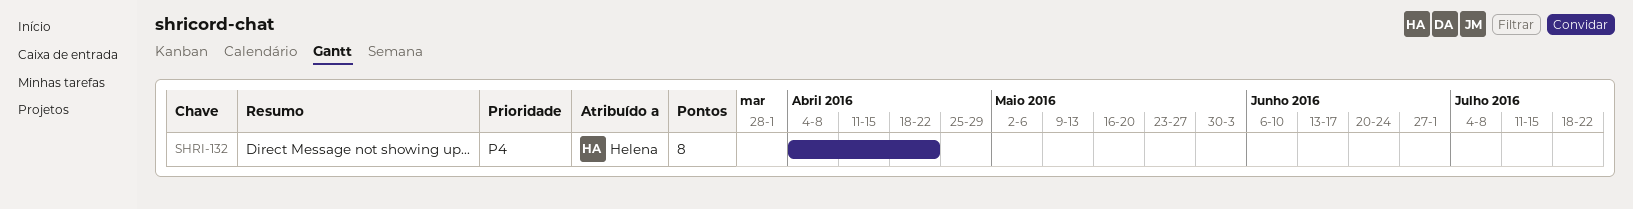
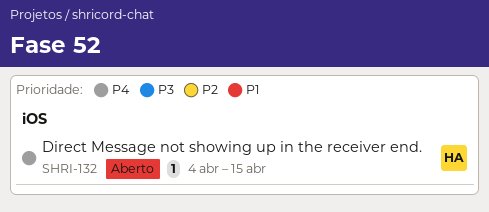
SHRI-132, estimate: 8 -> 1
SHRI-132, due: Apr 22 -> Apr 15

